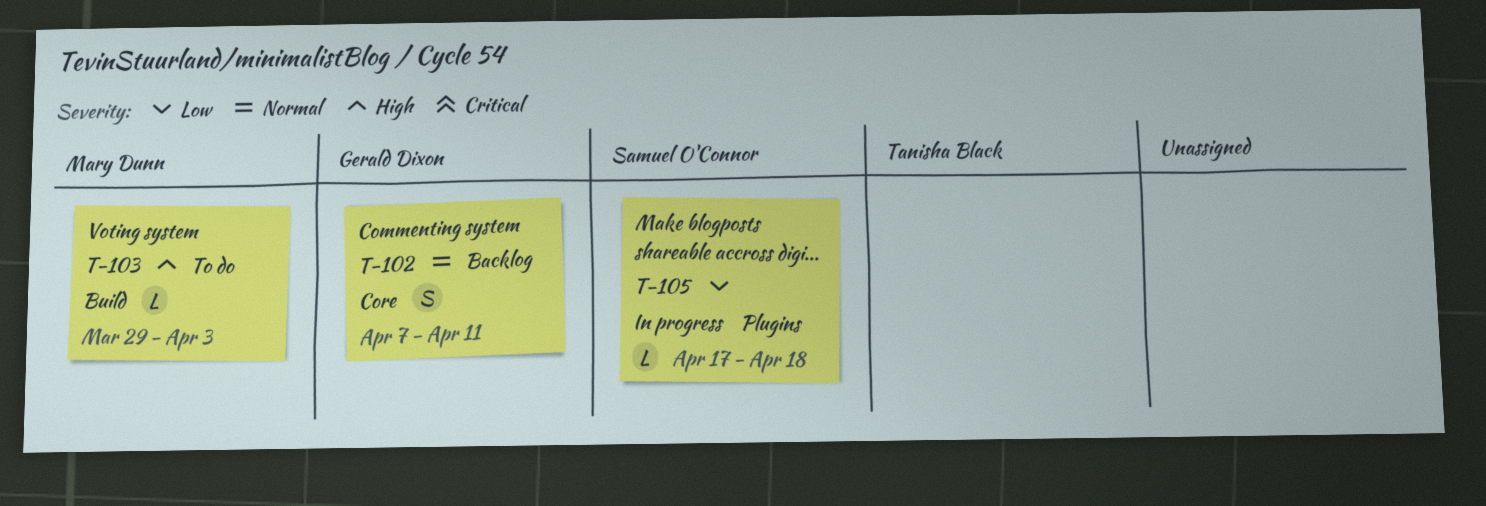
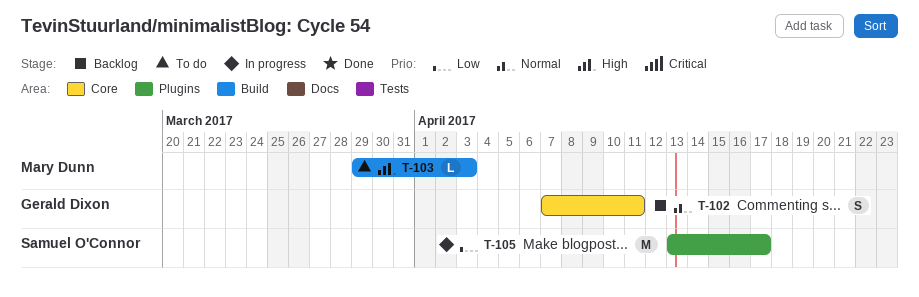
T-105, estimate: L -> M
T-105, start: Apr 17 -> Apr 13
T-105, due: Apr 18 -> Apr 17

